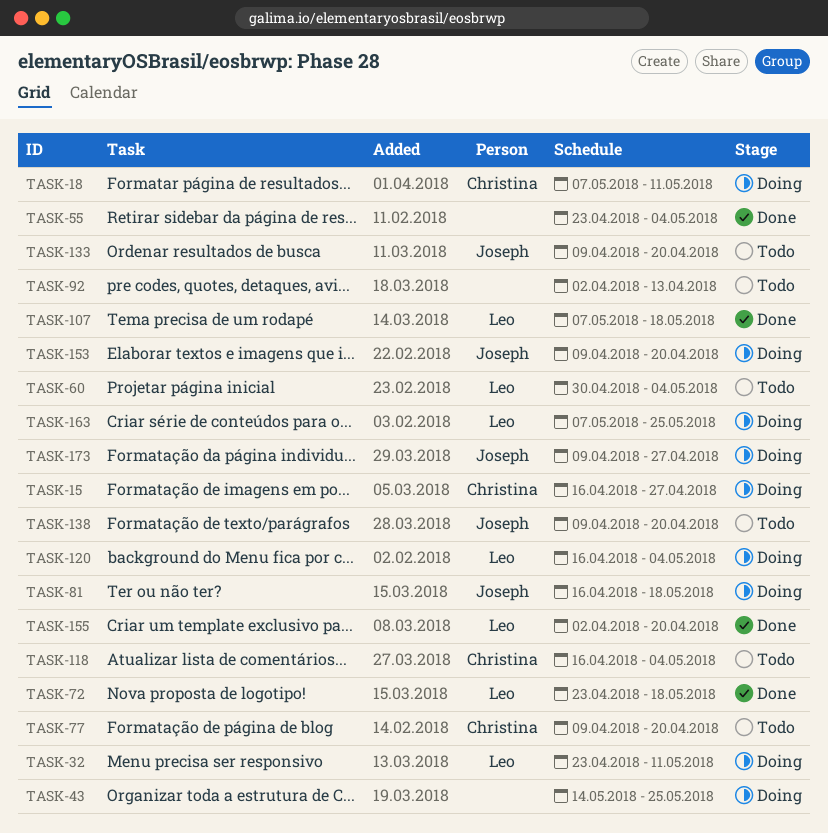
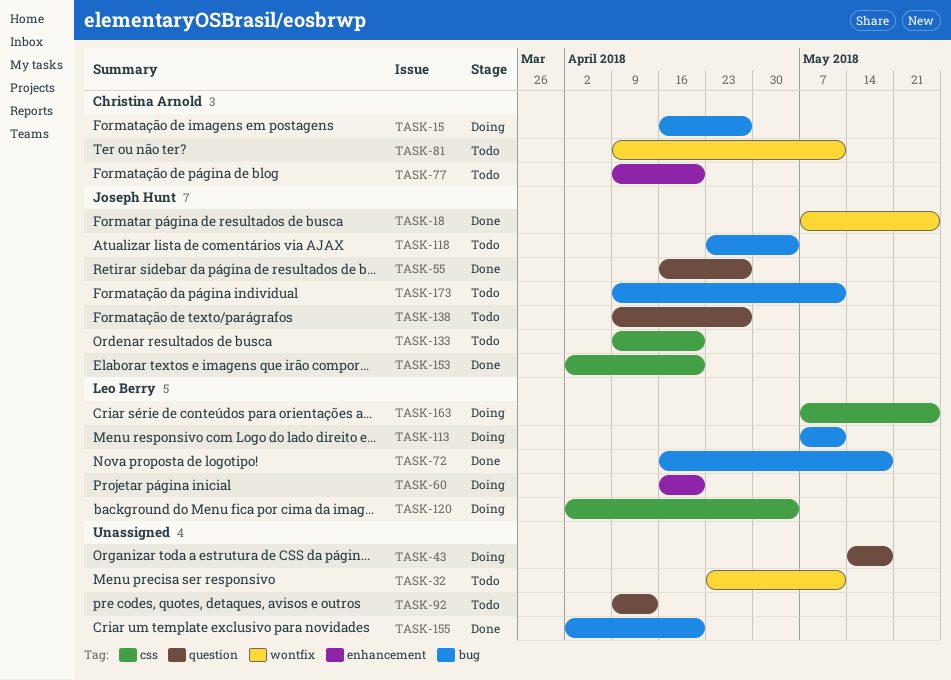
TASK-18, status: Doing -> Done
TASK-18, owner: Christina Arnold -> Joseph Hunt
TASK-18, due: May 11 -> May 25
TASK-32, status: Doing -> Todo
TASK-32, owner: Leo Berry -> none
TASK-43, due: May 25 -> May 18
TASK-55, owner: none -> Joseph Hunt
TASK-55, start: Apr 23 -> Apr 16
TASK-55, due: May 4 -> Apr 27
TASK-60, status: Todo -> Doing
TASK-60, start: Apr 30 -> Apr 16
TASK-60, due: May 4 -> Apr 20
TASK-72, start: Apr 23 -> Apr 16
TASK-81, status: Doing -> Todo
TASK-81, owner: Joseph Hunt -> Christina Arnold
TASK-81, start: Apr 16 -> Apr 9
TASK-81, due: May 18 -> May 11
TASK-92, start: Apr 2 -> Apr 9
TASK-107: present -> none
TASK-113: none -> present
TASK-118, owner: Christina Arnold -> Joseph Hunt
TASK-118, start: Apr 16 -> Apr 23
TASK-120, start: Apr 16 -> Apr 2
TASK-138, due: Apr 20 -> Apr 27
TASK-153, status: Doing -> Done
TASK-153, start: Apr 9 -> Apr 2
TASK-155, owner: Leo Berry -> none
TASK-173, status: Doing -> Todo
TASK-173, due: Apr 27 -> May 11

